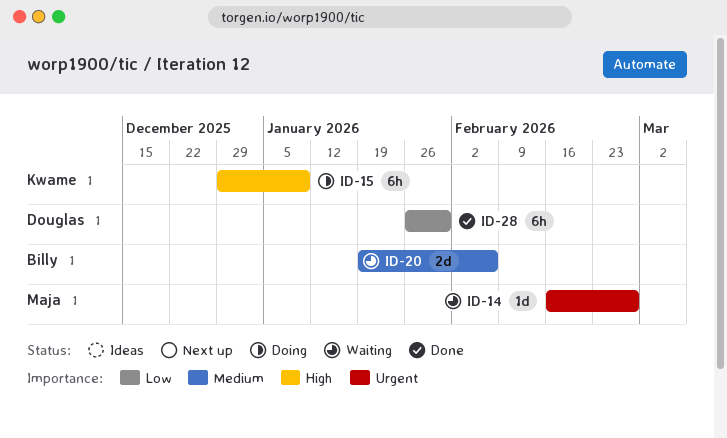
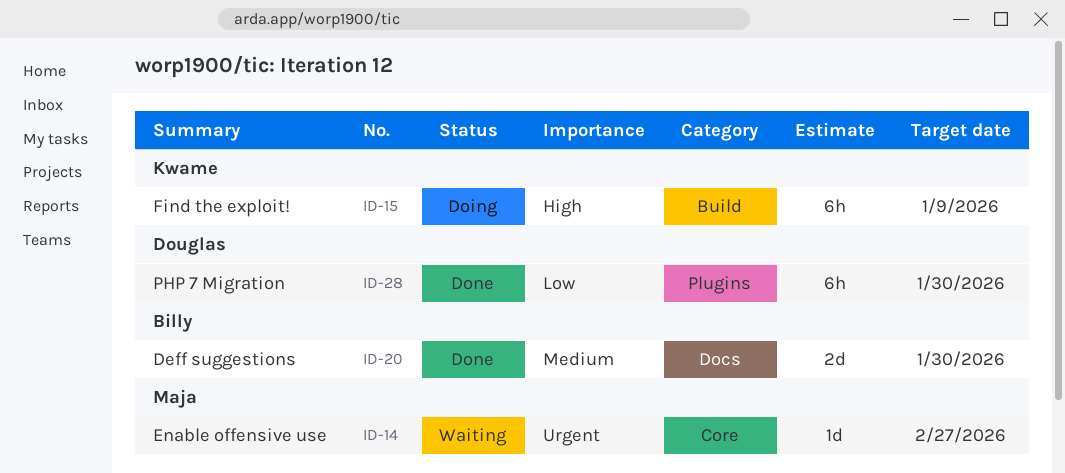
ID-20, status: Waiting -> Done
ID-20, due: Feb 6 -> Jan 30

